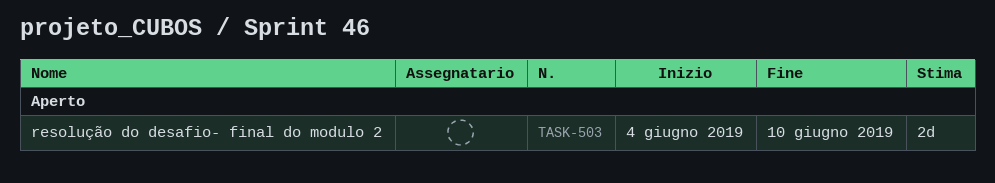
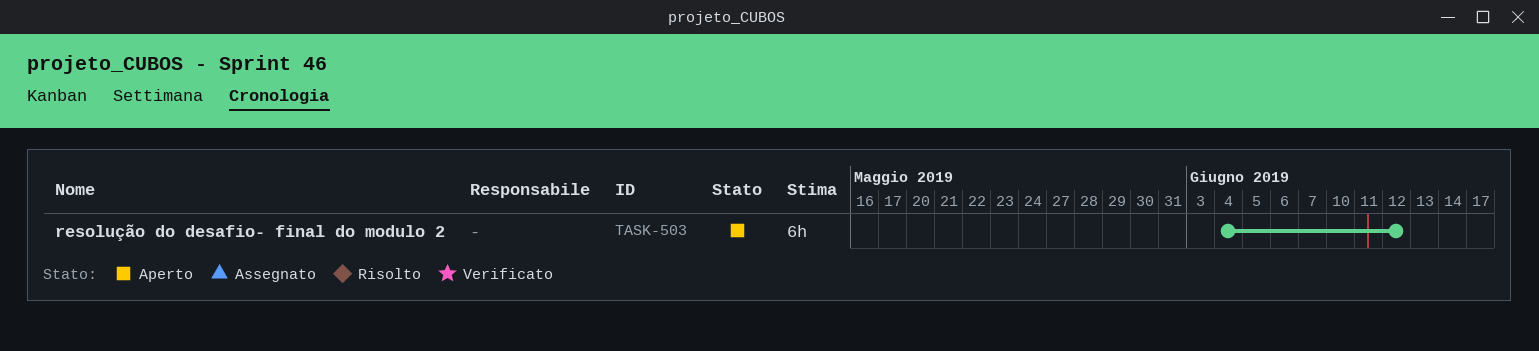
TASK-503, estimate: 2d -> 6h
TASK-503, due: Jun 10 -> Jun 12

